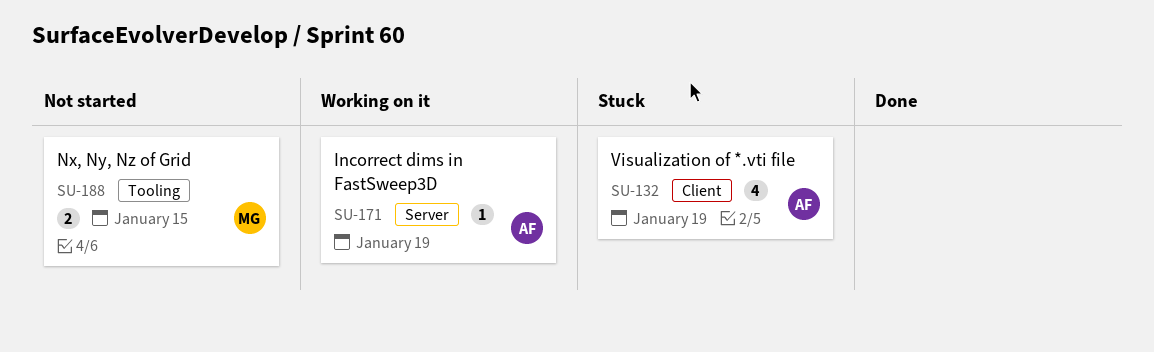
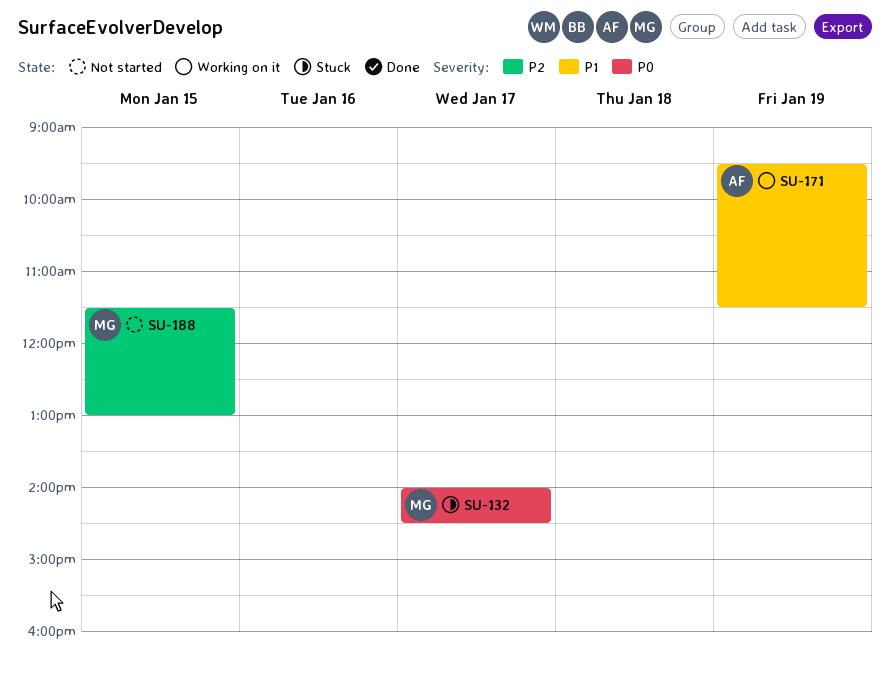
SU-132, owner: AF -> MG
SU-132, day: Jan 19 -> Jan 17

